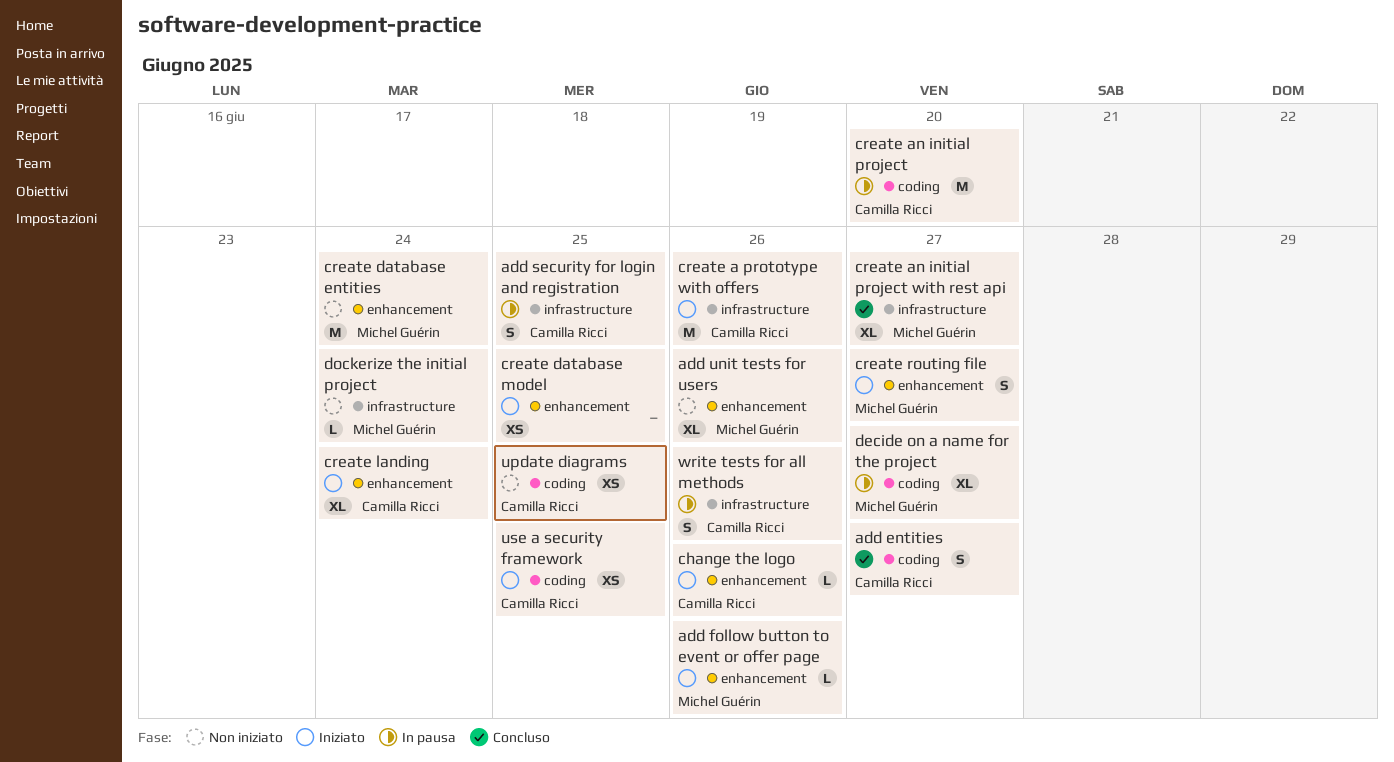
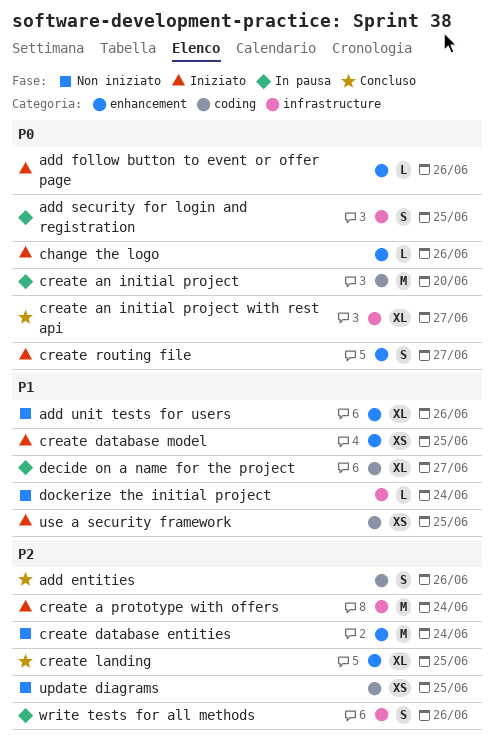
add entities, due: Jun 27 -> Jun 26
create a prototype with offers, due: Jun 26 -> Jun 24
create landing, status: Iniziato -> Concluso
create landing, due: Jun 24 -> Jun 25

